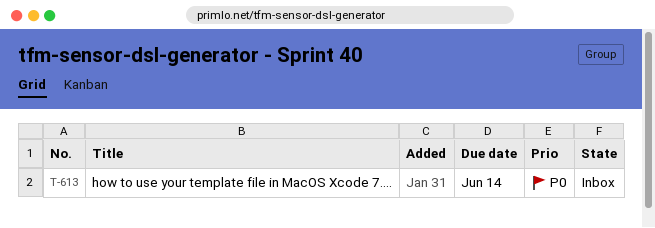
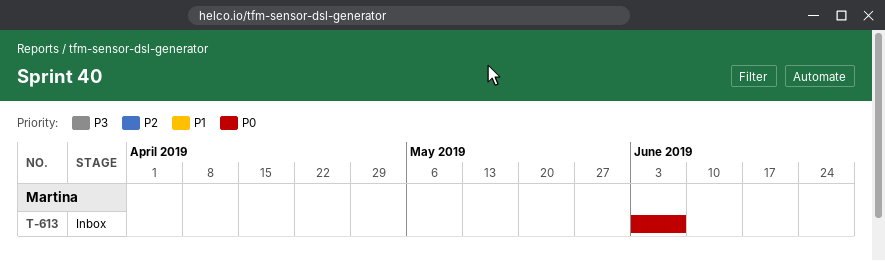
T-613, due: Jun 14 -> Jun 7

